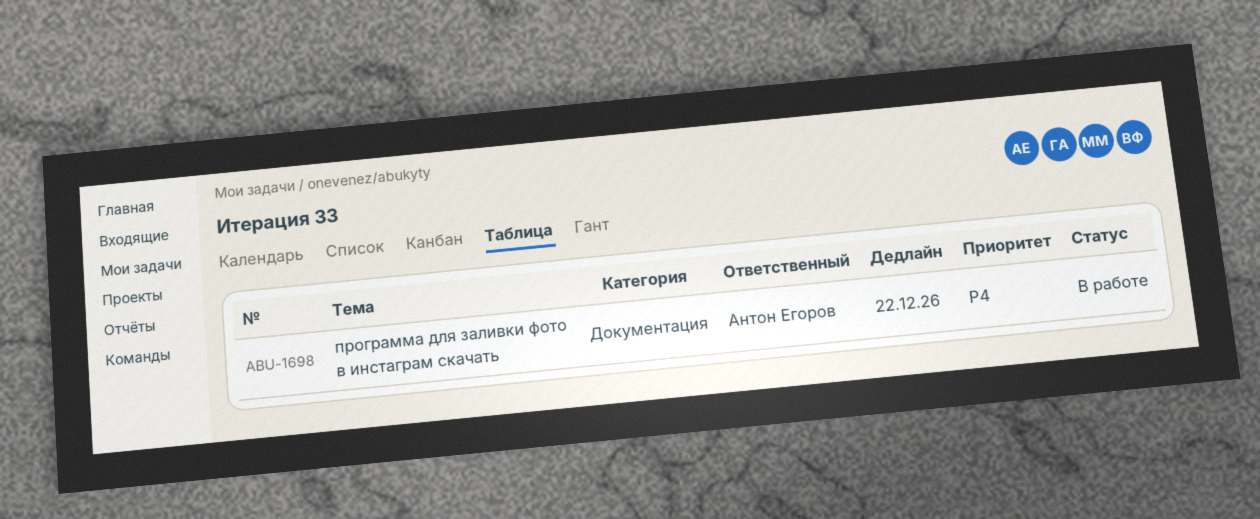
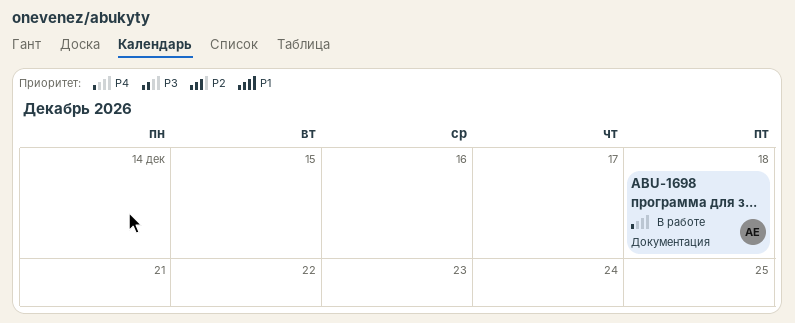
ABU-1698, due: Dec 22 -> Dec 18

